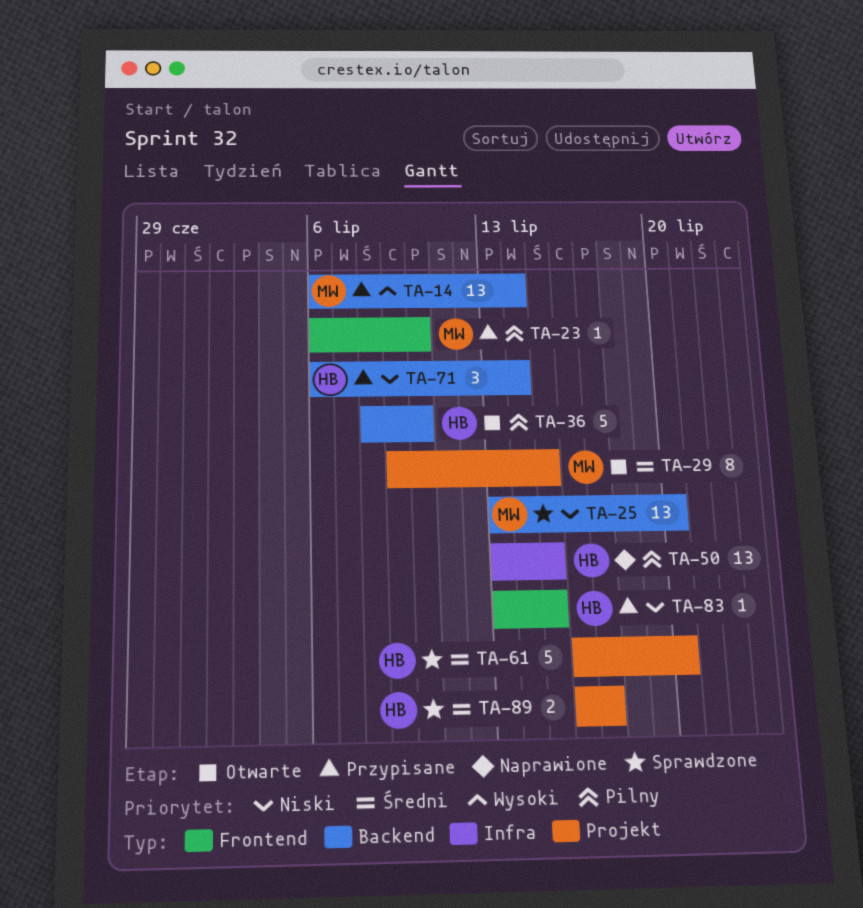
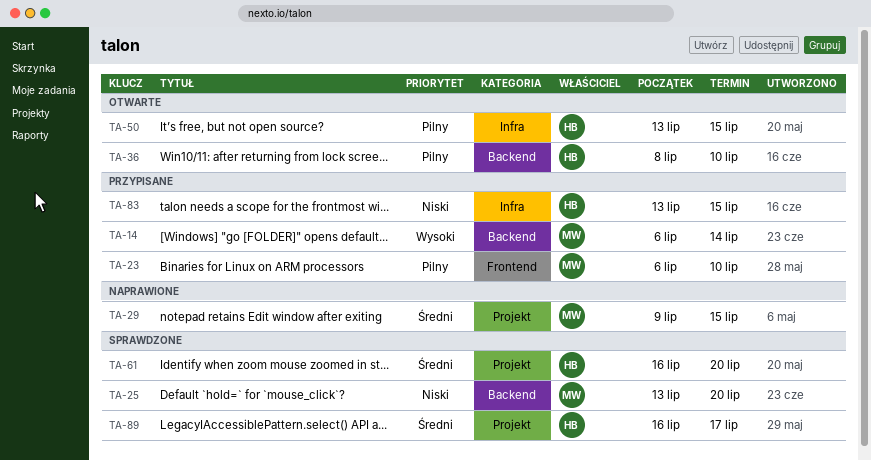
TA-29, status: Otwarte -> Naprawione
TA-50, status: Naprawione -> Otwarte
TA-71: present -> none
TA-83, label: Frontend -> Infra

